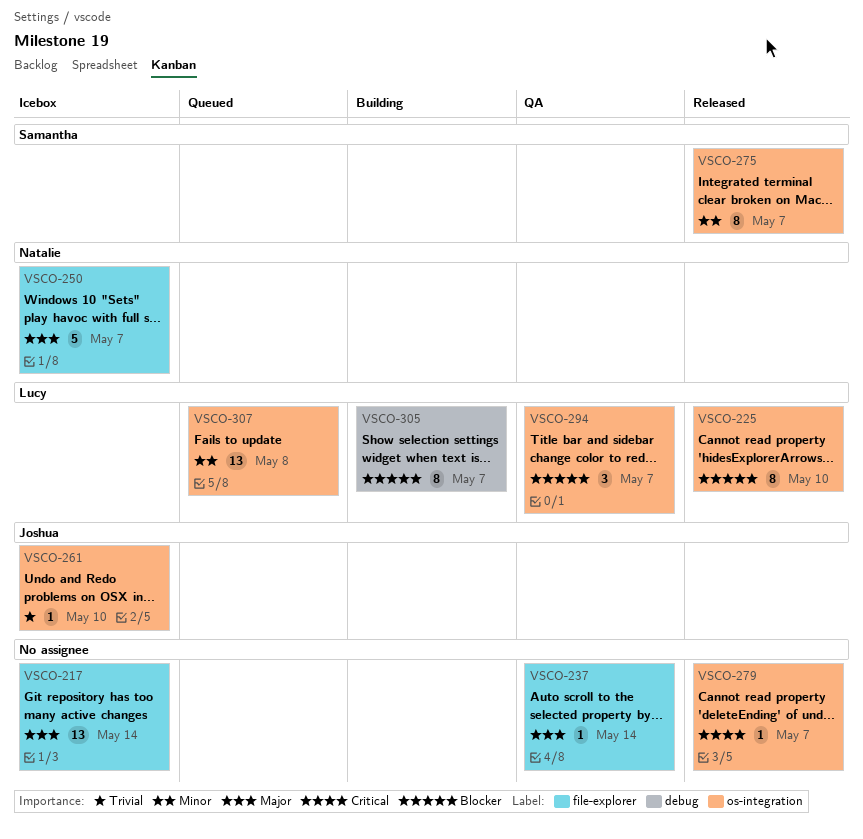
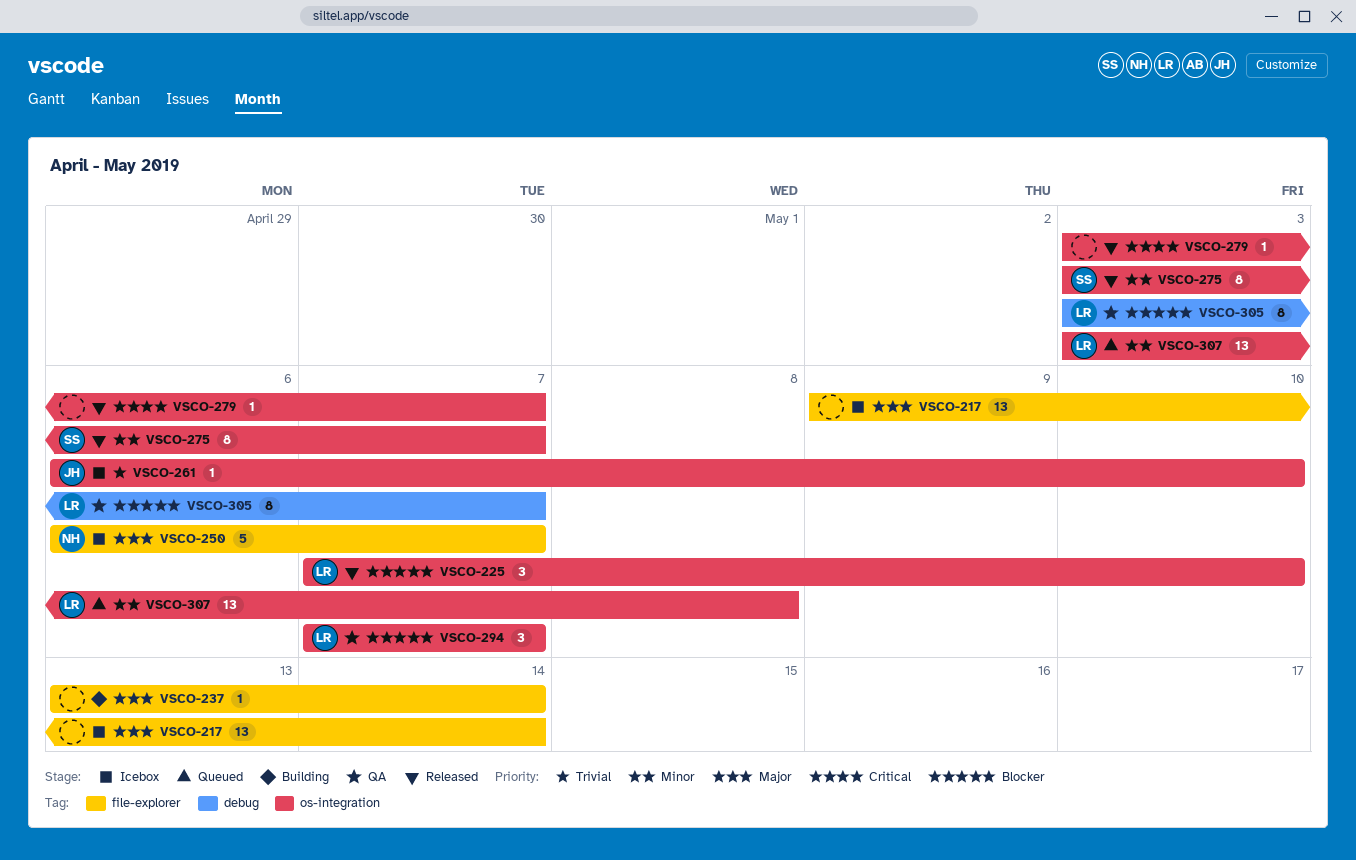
VSCO-225, estimate: 8 -> 3
VSCO-237, status: QA -> Building
VSCO-305, status: Building -> QA

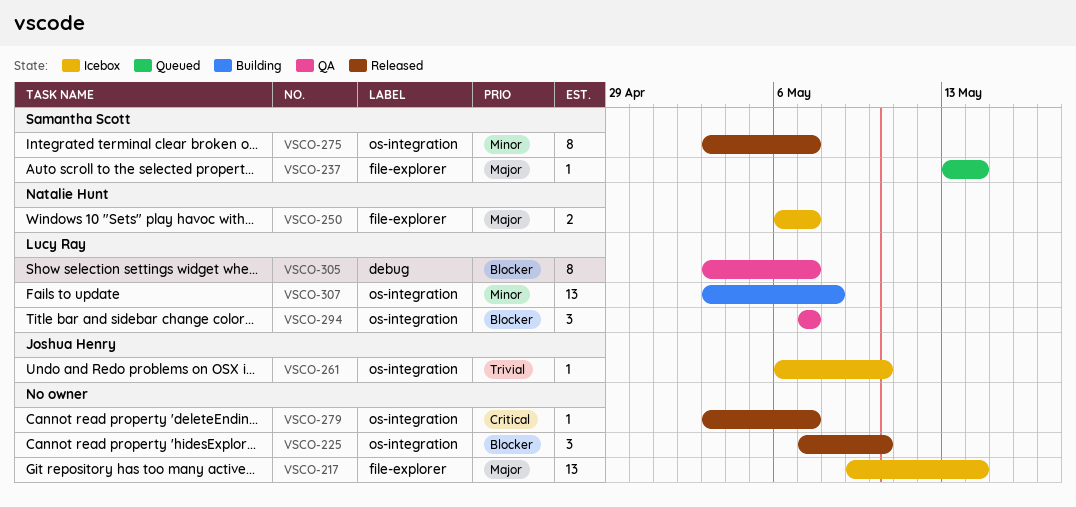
VSCO-225, owner: Lucy Ray -> none
VSCO-237, status: Building -> Queued
VSCO-237, owner: none -> Samantha Scott
VSCO-250, estimate: 5 -> 2
VSCO-307, status: Queued -> Building

